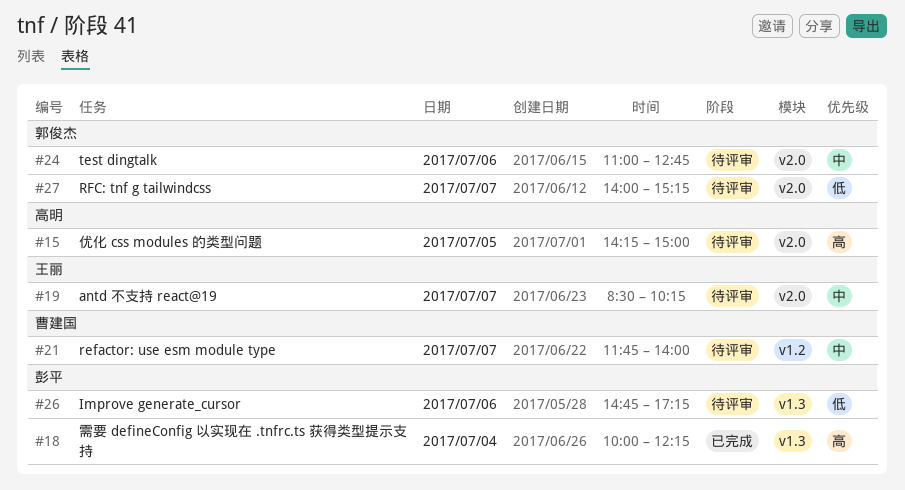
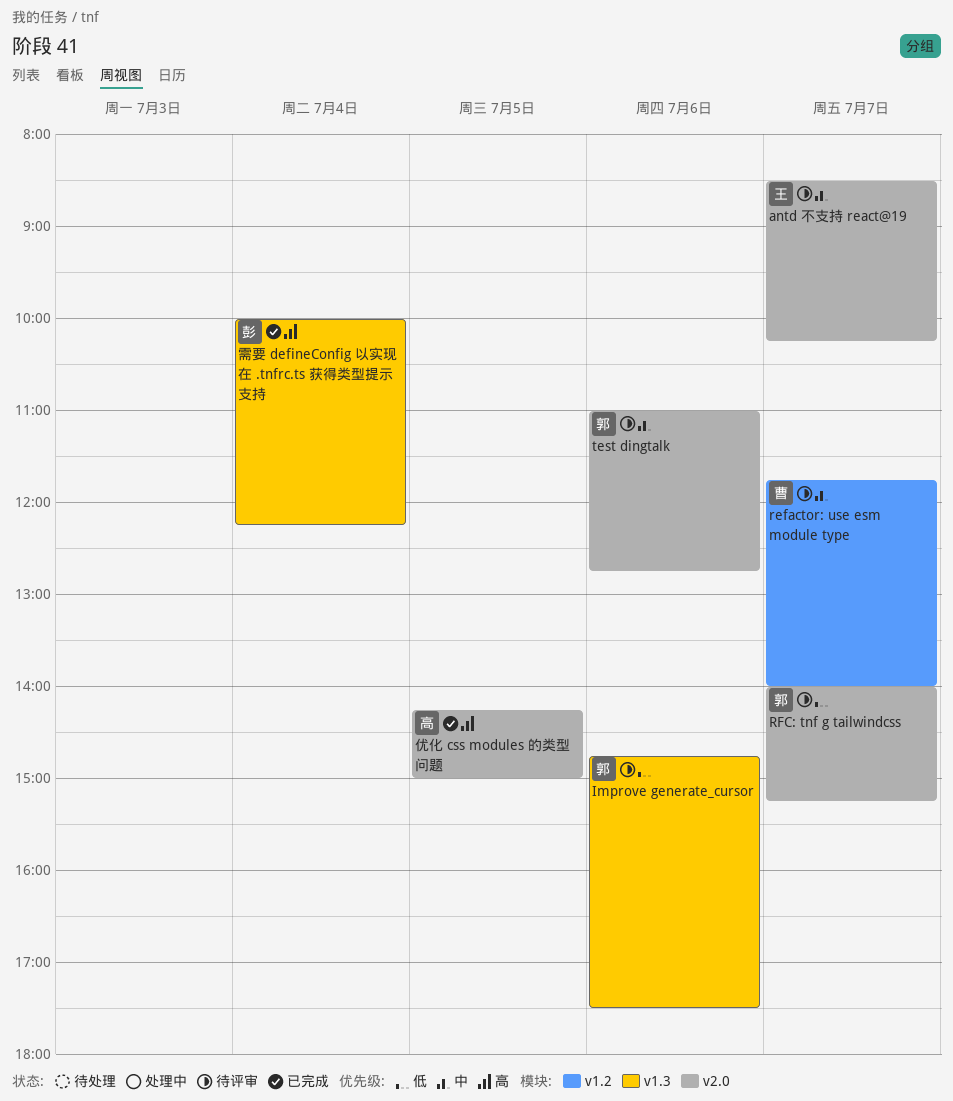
Improve generate_cursor, owner: 彭平 -> 郭俊杰
Improve generate_cursor, ends: 17:15 -> 17:30
优化 css modules 的类型问题, status: 待评审 -> 已完成

